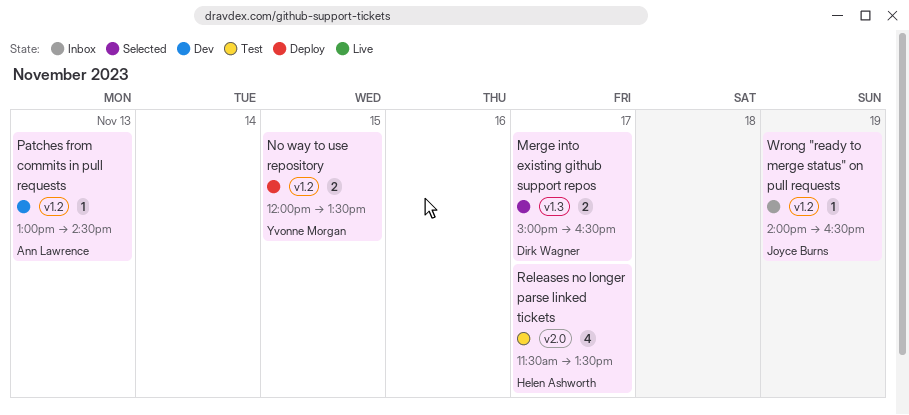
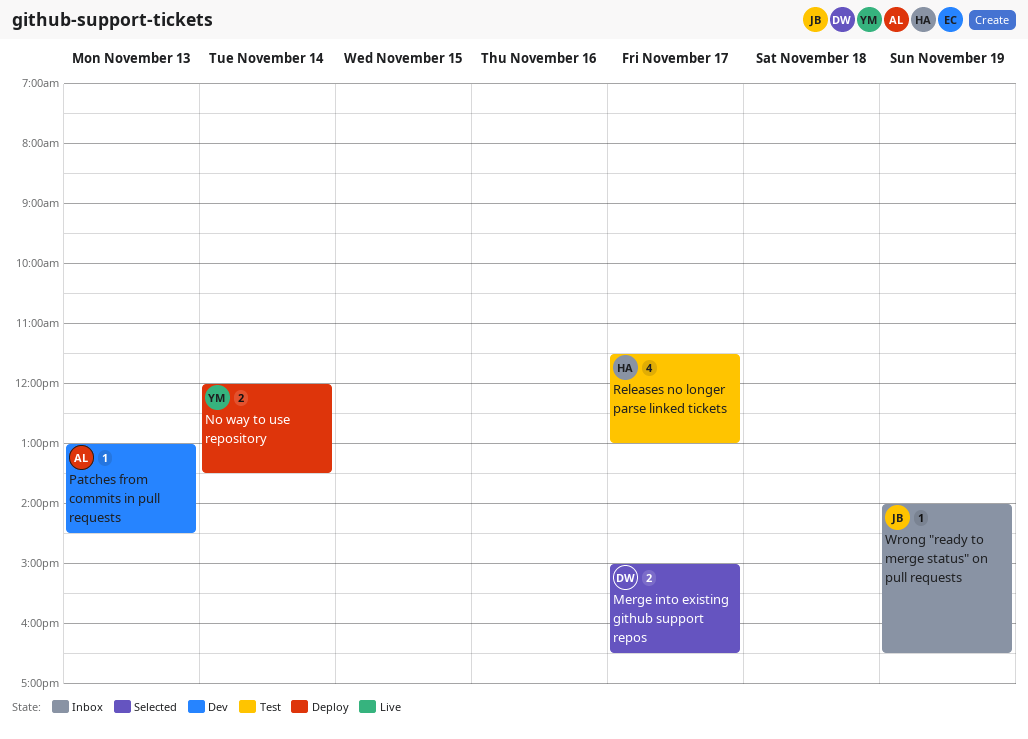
No way to use repository, day: Nov 15 -> Nov 14
Releases no longer parse linked tickets, ends: 13:30 -> 13:00

